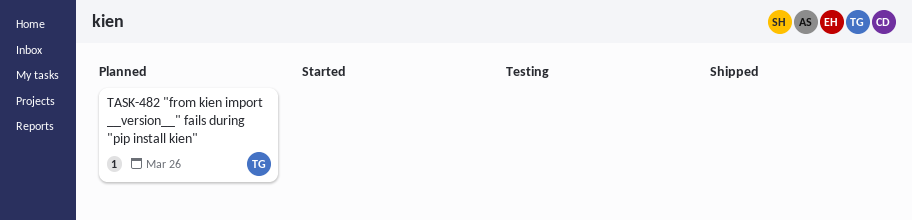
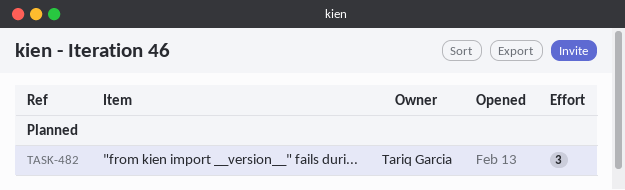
TASK-482, estimate: 1 -> 3

